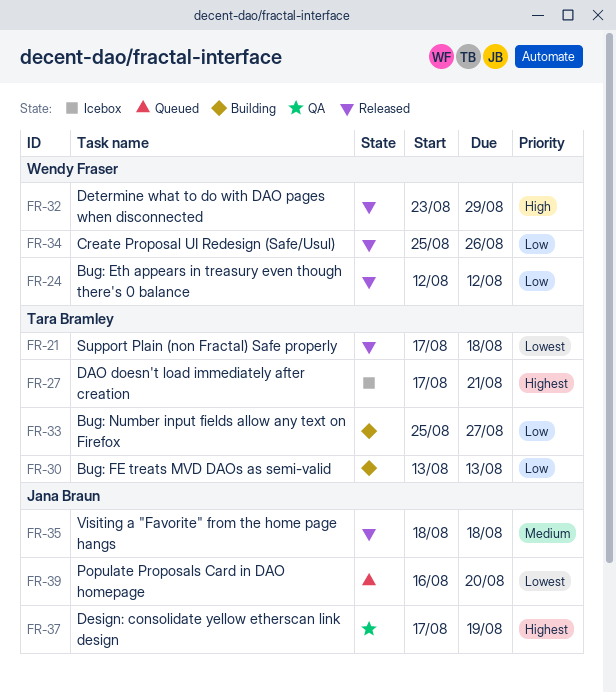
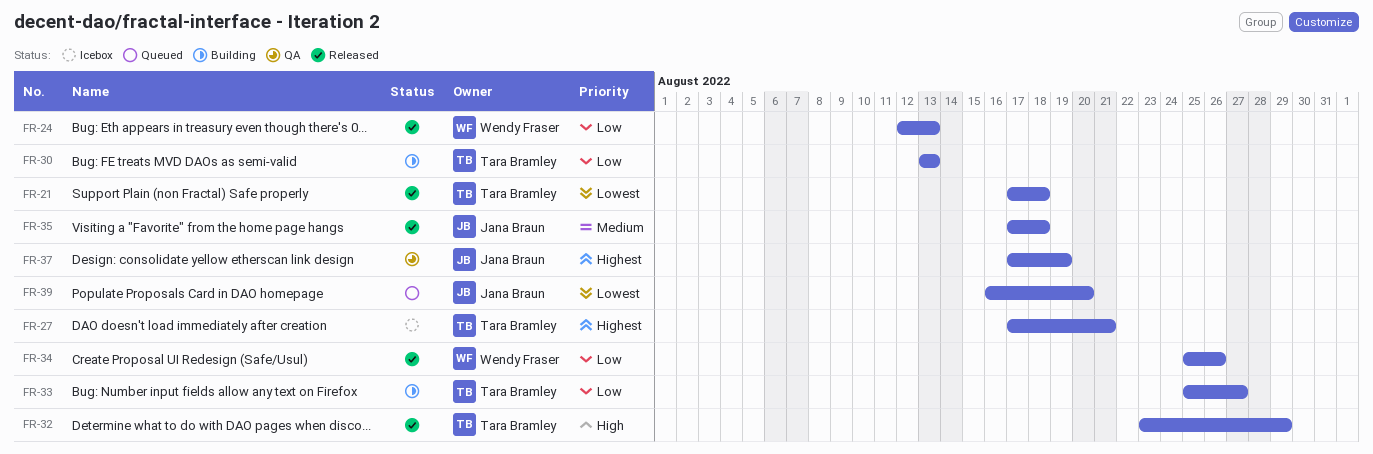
FR-24, due: Aug 12 -> Aug 13
FR-32, owner: Wendy Fraser -> Tara Bramley
FR-35, start: Aug 18 -> Aug 17

